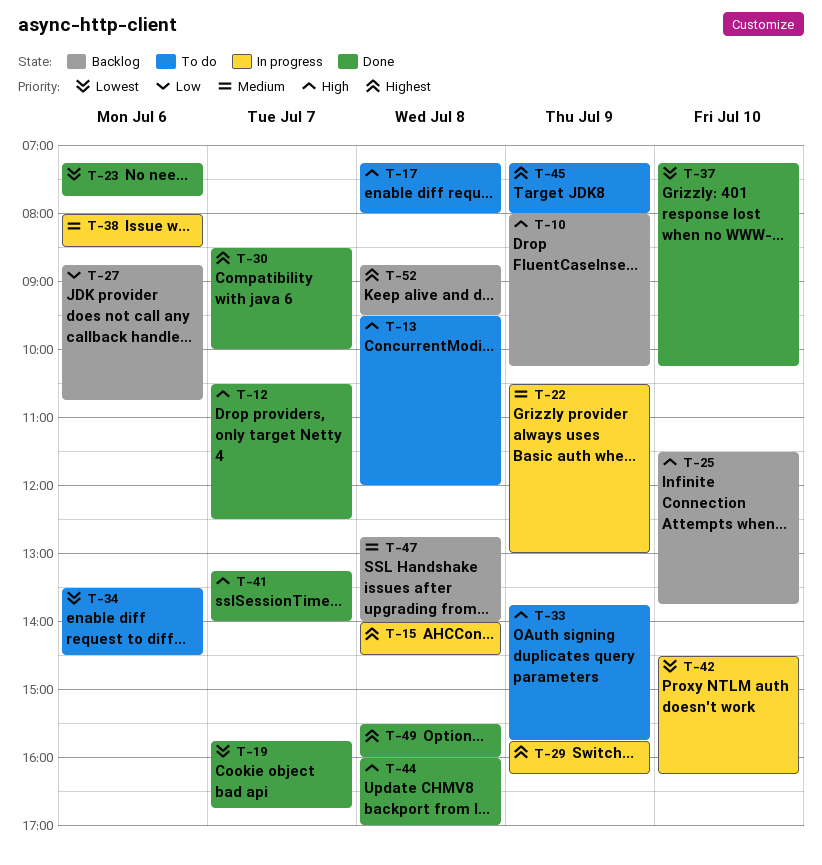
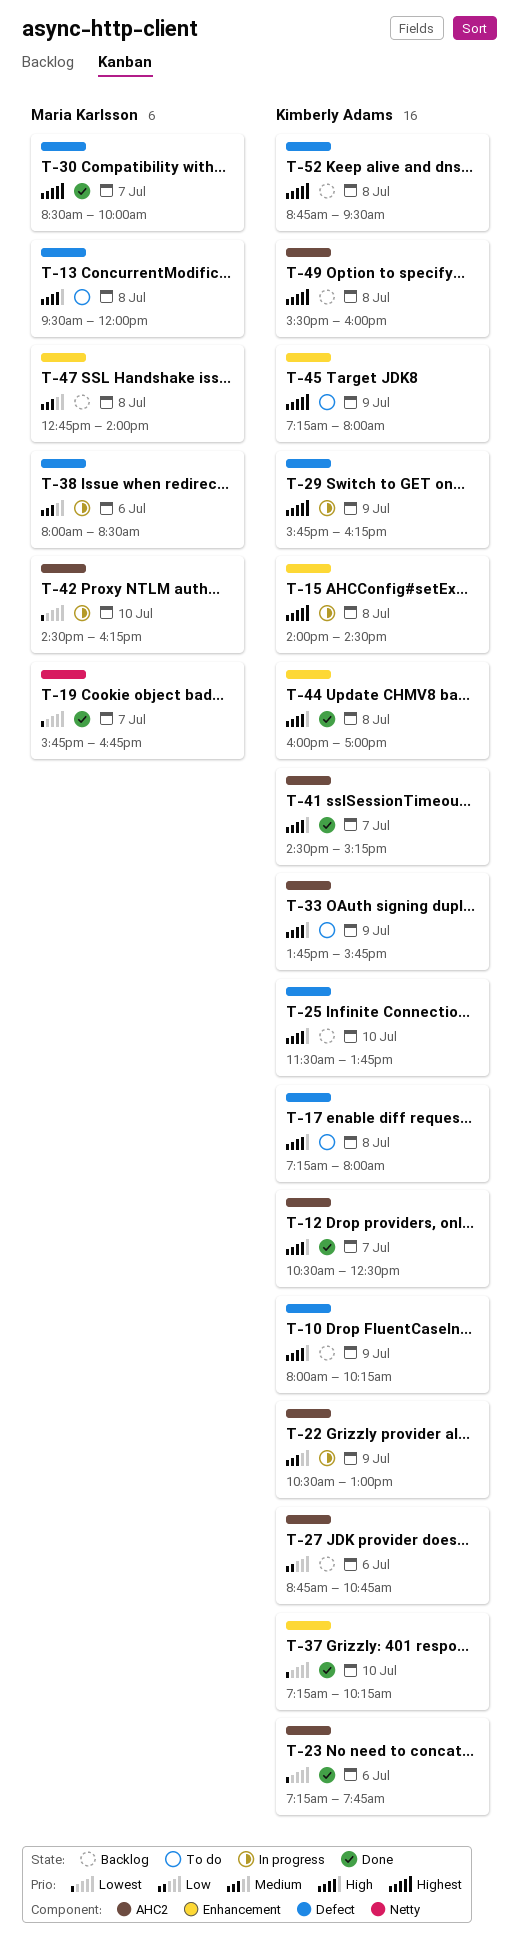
T-34: present -> none
T-41, begins: 13:15 -> 14:30
T-41, ends: 14:00 -> 15:15
T-49, status: Done -> Backlog

